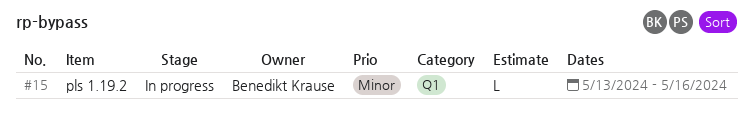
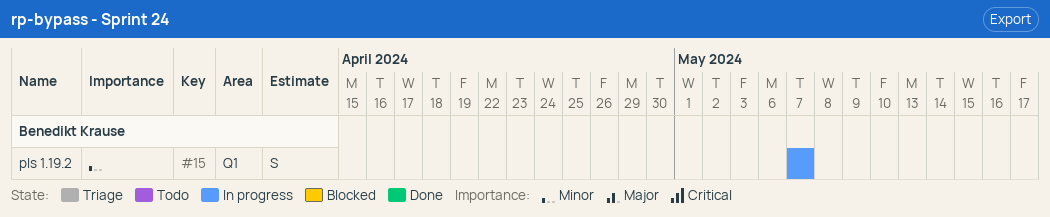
#15, estimate: L -> S
#15, start: May 13 -> May 7
#15, due: May 16 -> May 7

